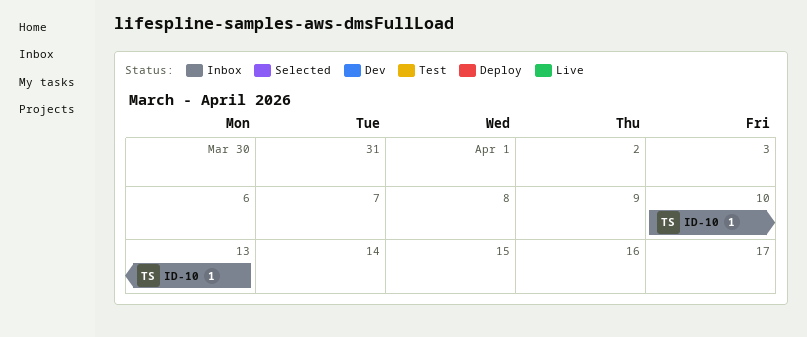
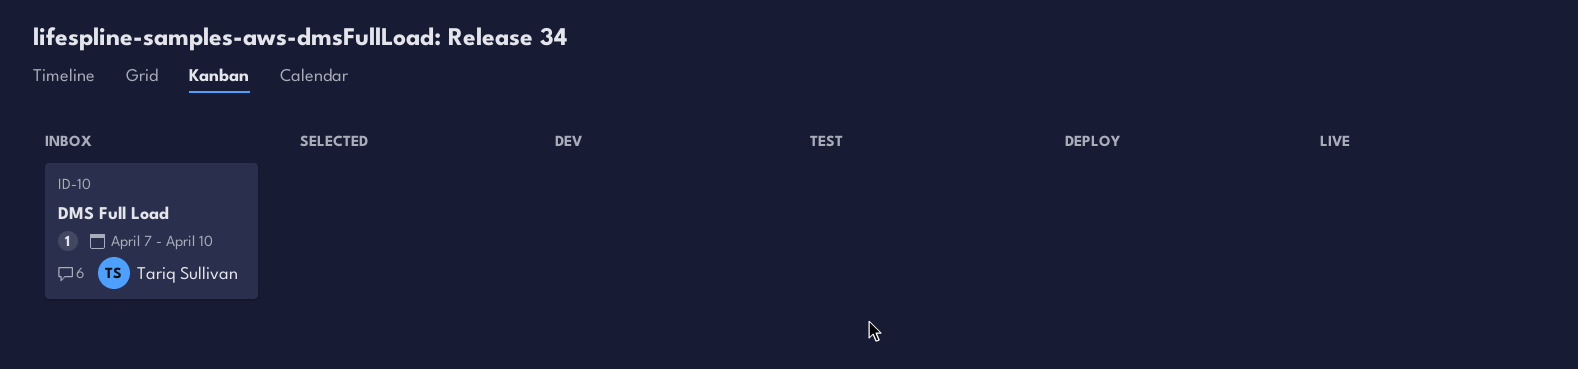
ID-10, start: Apr 10 -> Apr 7
ID-10, due: Apr 13 -> Apr 10

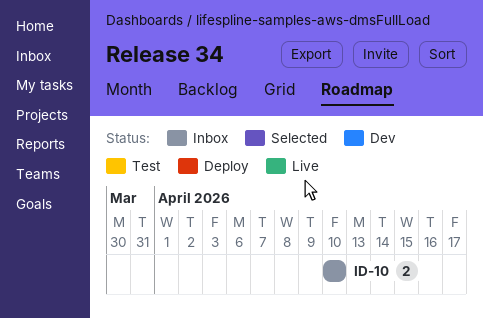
ID-10, estimate: 1 -> 2
ID-10, start: Apr 7 -> Apr 10

